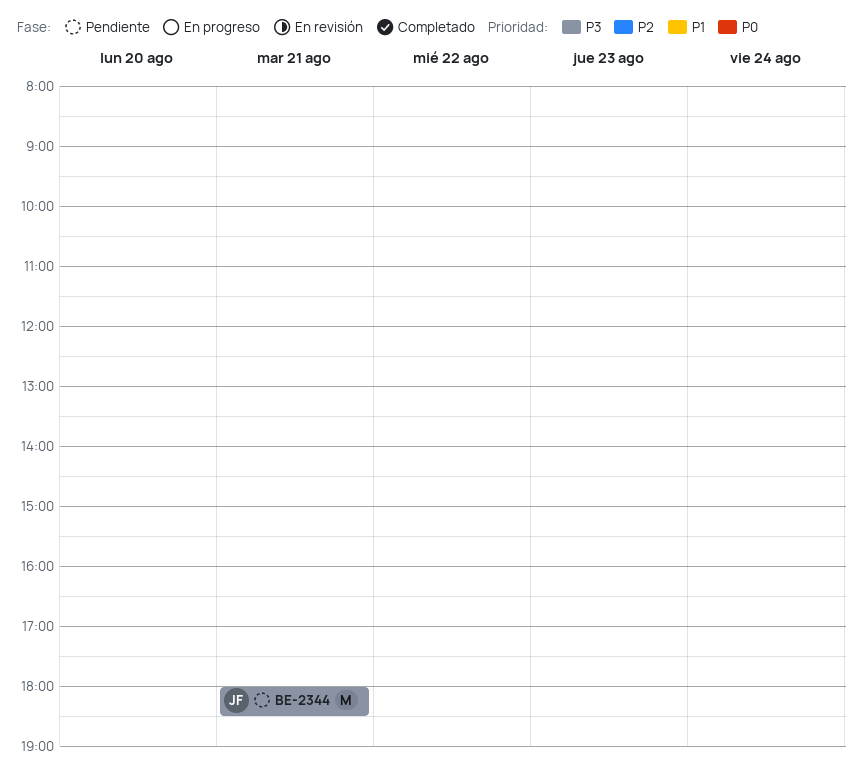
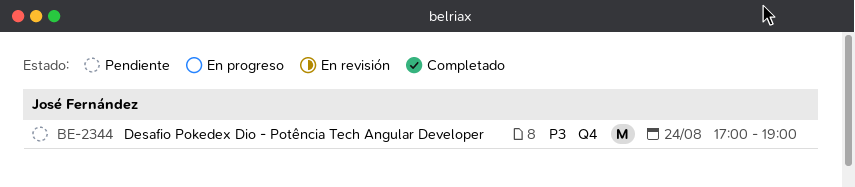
BE-2344, day: Aug 21 -> Aug 24
BE-2344, begins: 18:00 -> 17:00
BE-2344, ends: 18:30 -> 19:00

